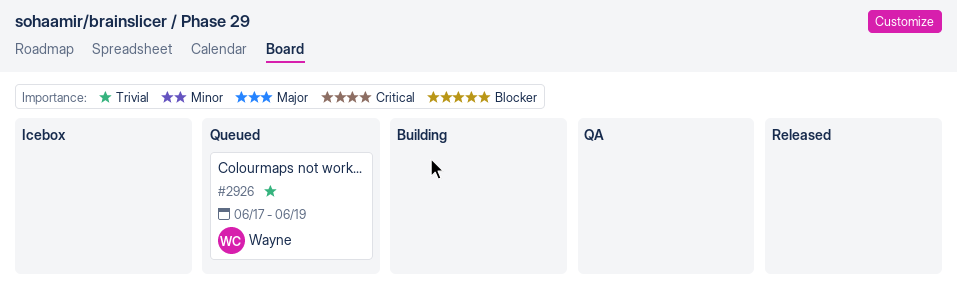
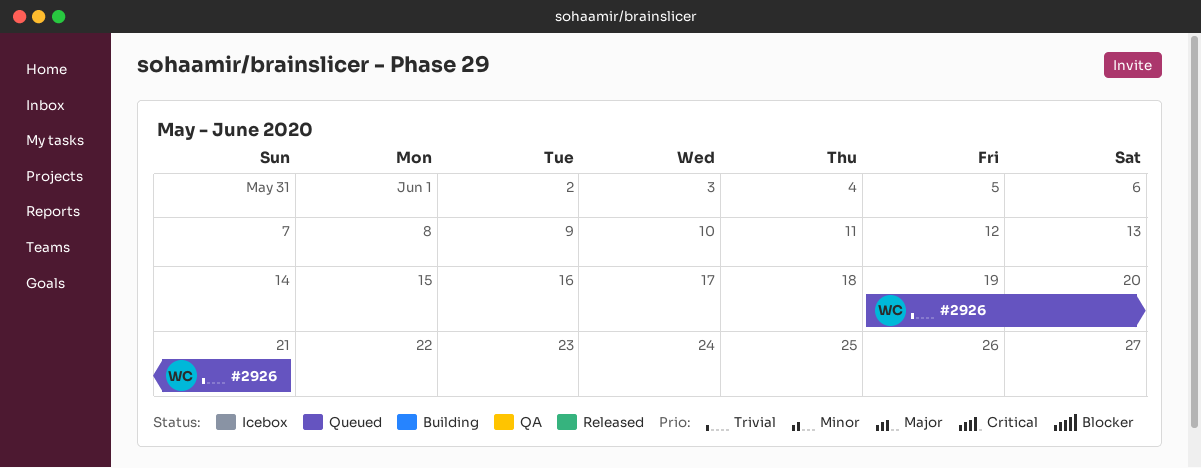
#2926, start: Jun 17 -> Jun 19
#2926, due: Jun 19 -> Jun 21

